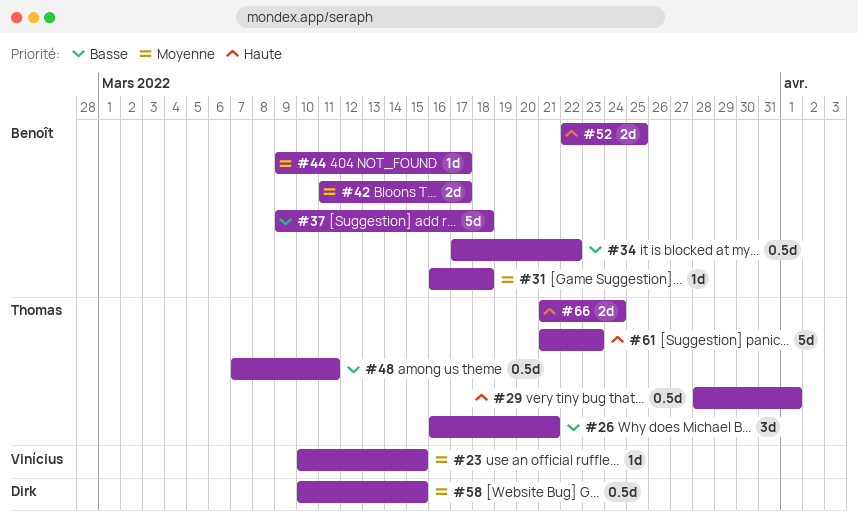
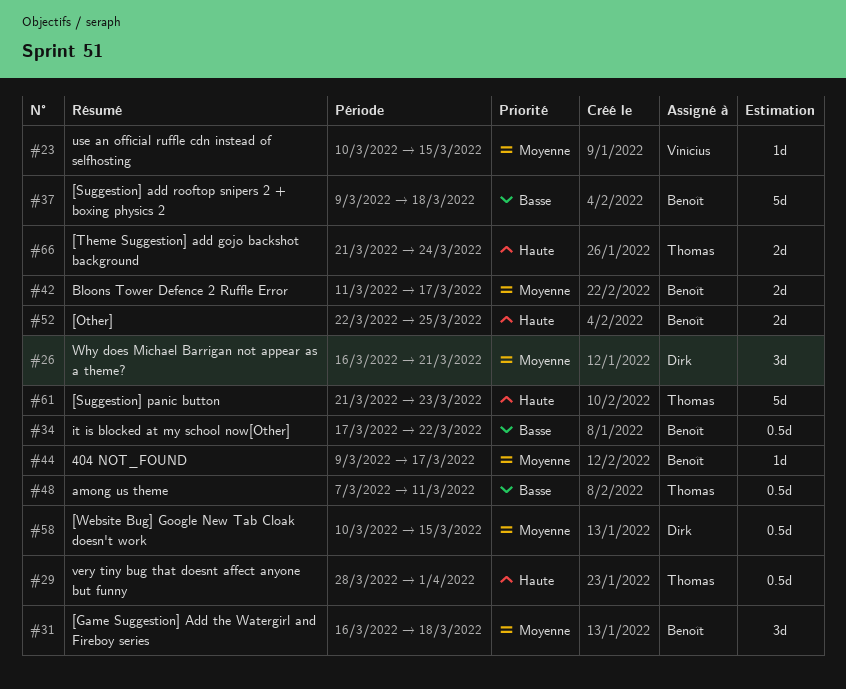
#26, owner: Thomas -> Dirk
#26, priority: Basse -> Moyenne
#31, estimate: 1d -> 3d

